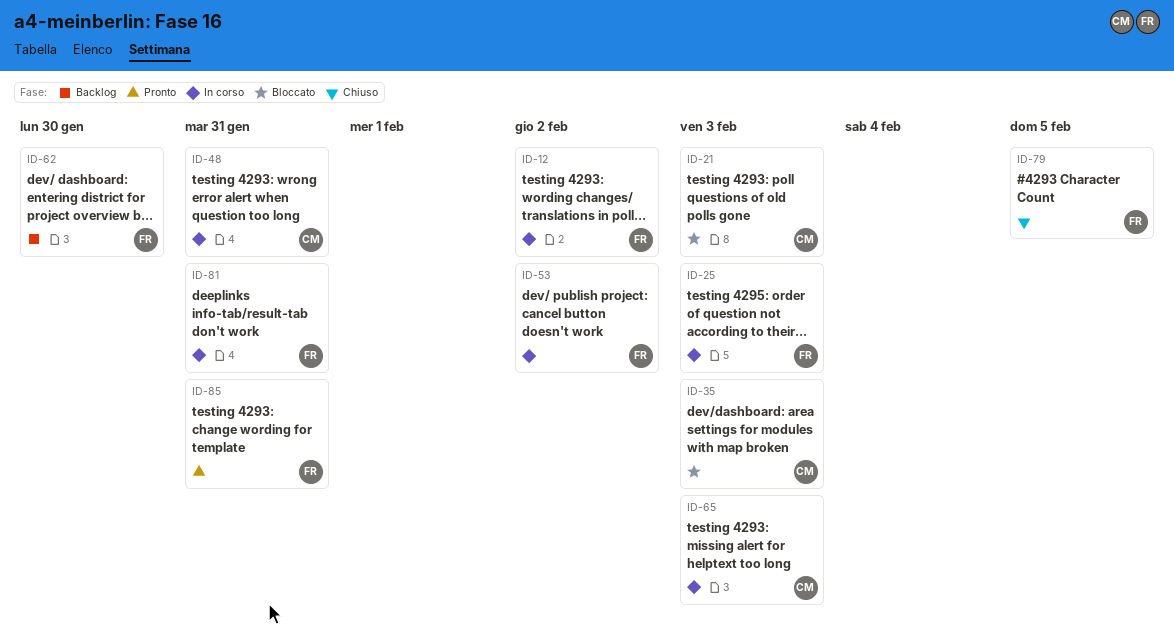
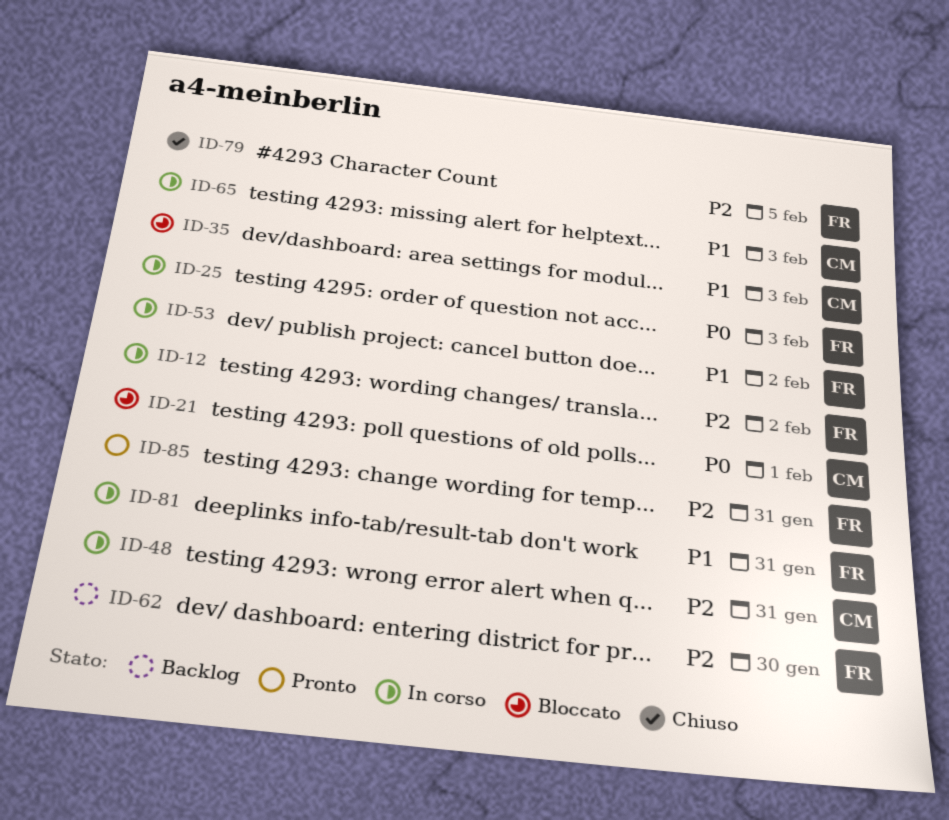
ID-21, due: Feb 3 -> Feb 1

